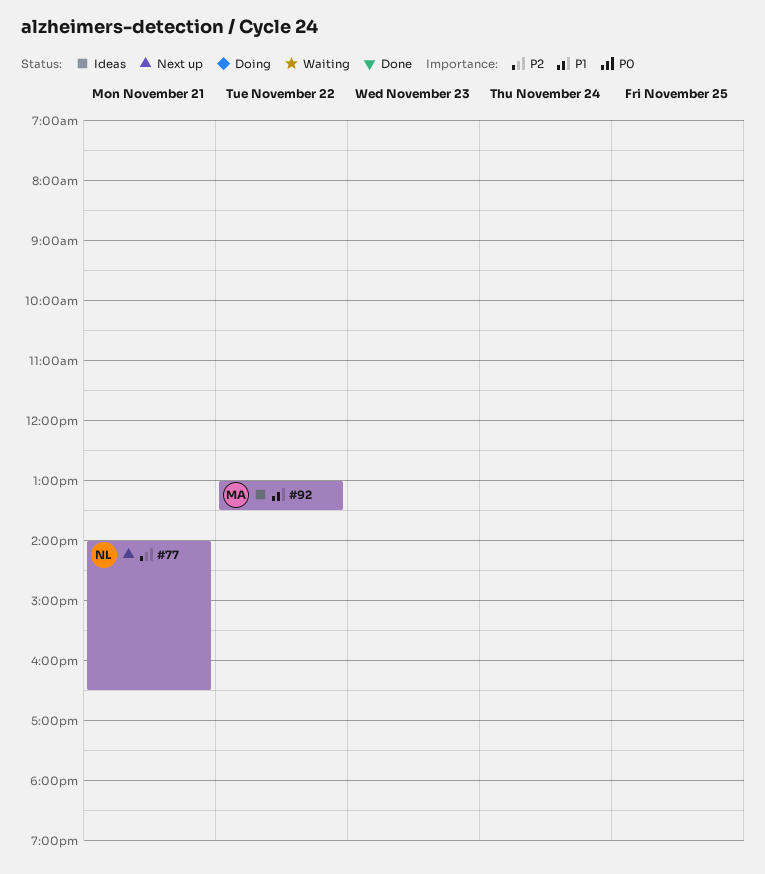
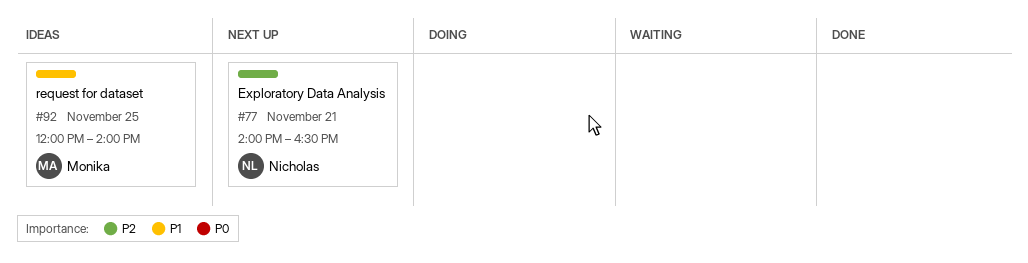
#92, day: Nov 22 -> Nov 25
#92, begins: 13:00 -> 12:00
#92, ends: 13:30 -> 14:00

